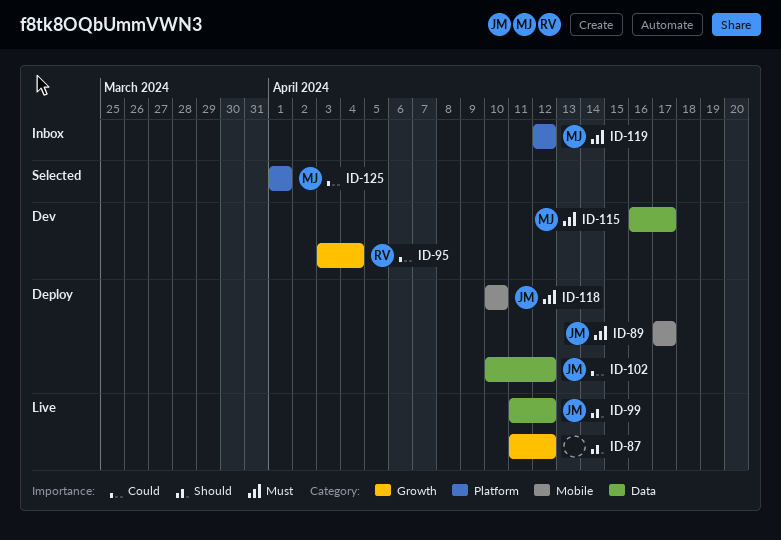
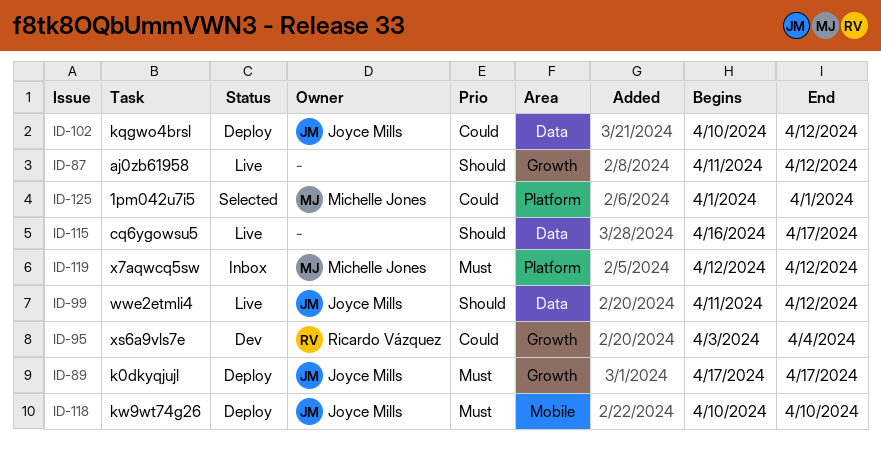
ID-89, label: Mobile -> Growth
ID-115, status: Dev -> Live
ID-115, owner: Michelle Jones -> none
ID-115, priority: Must -> Should

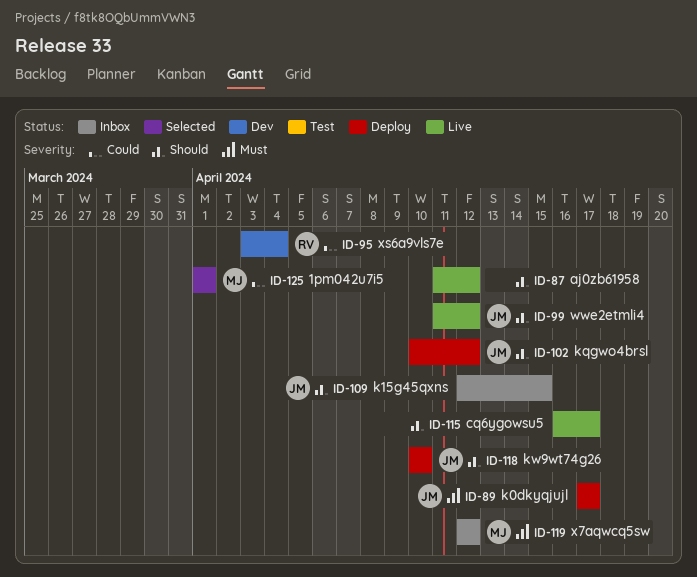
ID-102, priority: Could -> Should
ID-109: none -> present
ID-118, priority: Must -> Should

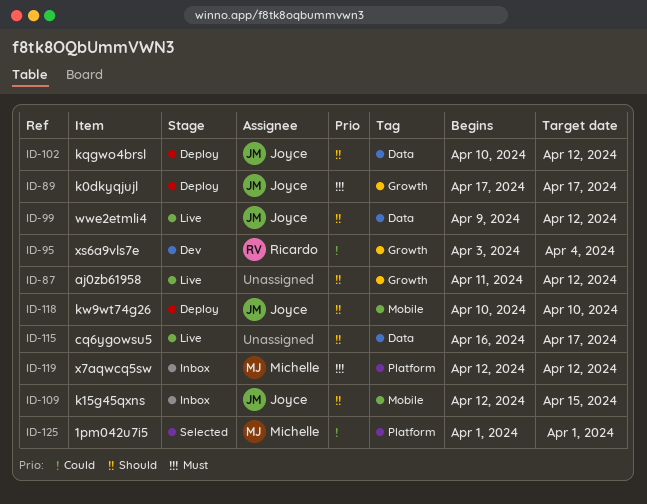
ID-99, start: Apr 11 -> Apr 9

